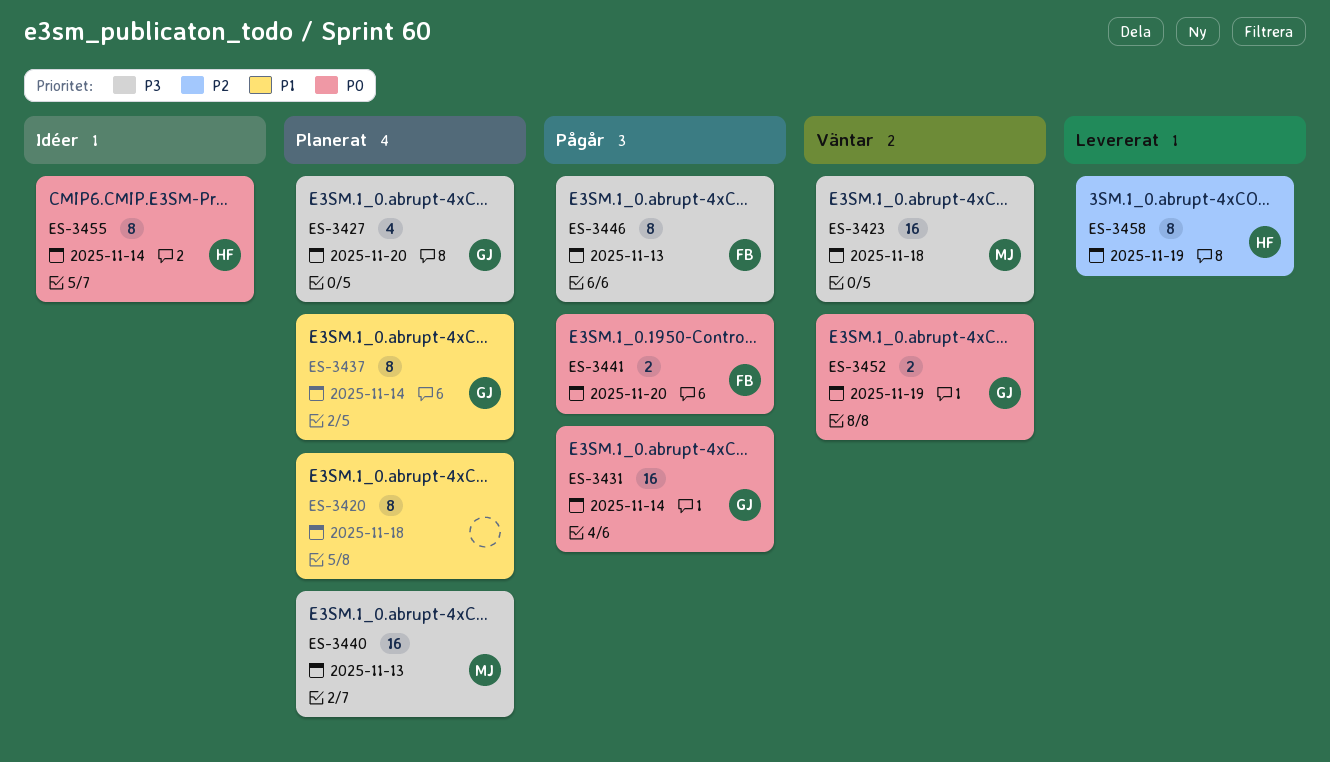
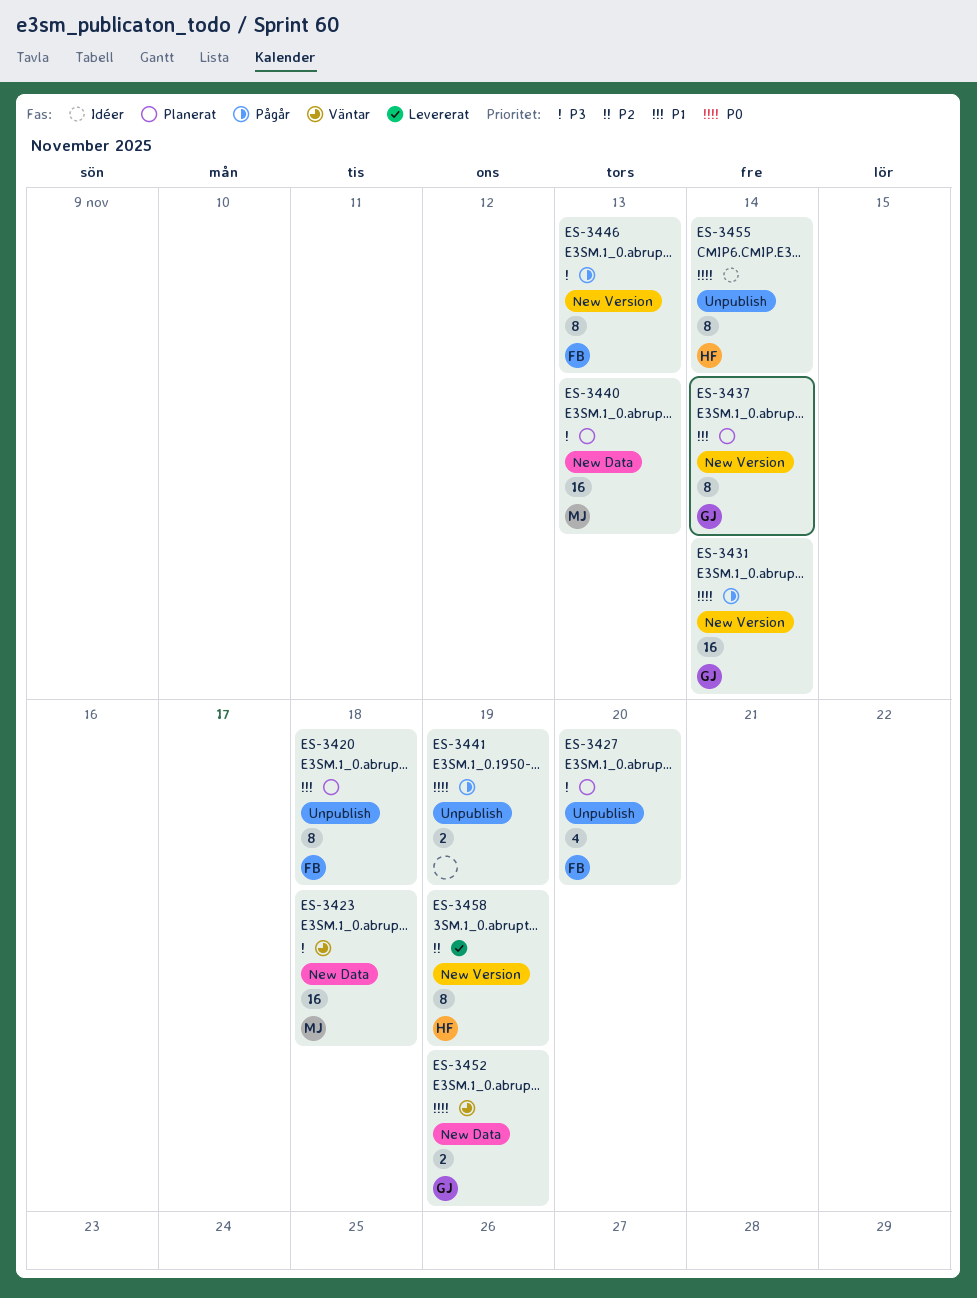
ES-3420, owner: none -> FB
ES-3427, owner: GJ -> FB
ES-3441, owner: FB -> none
ES-3441, due: Nov 20 -> Nov 19

